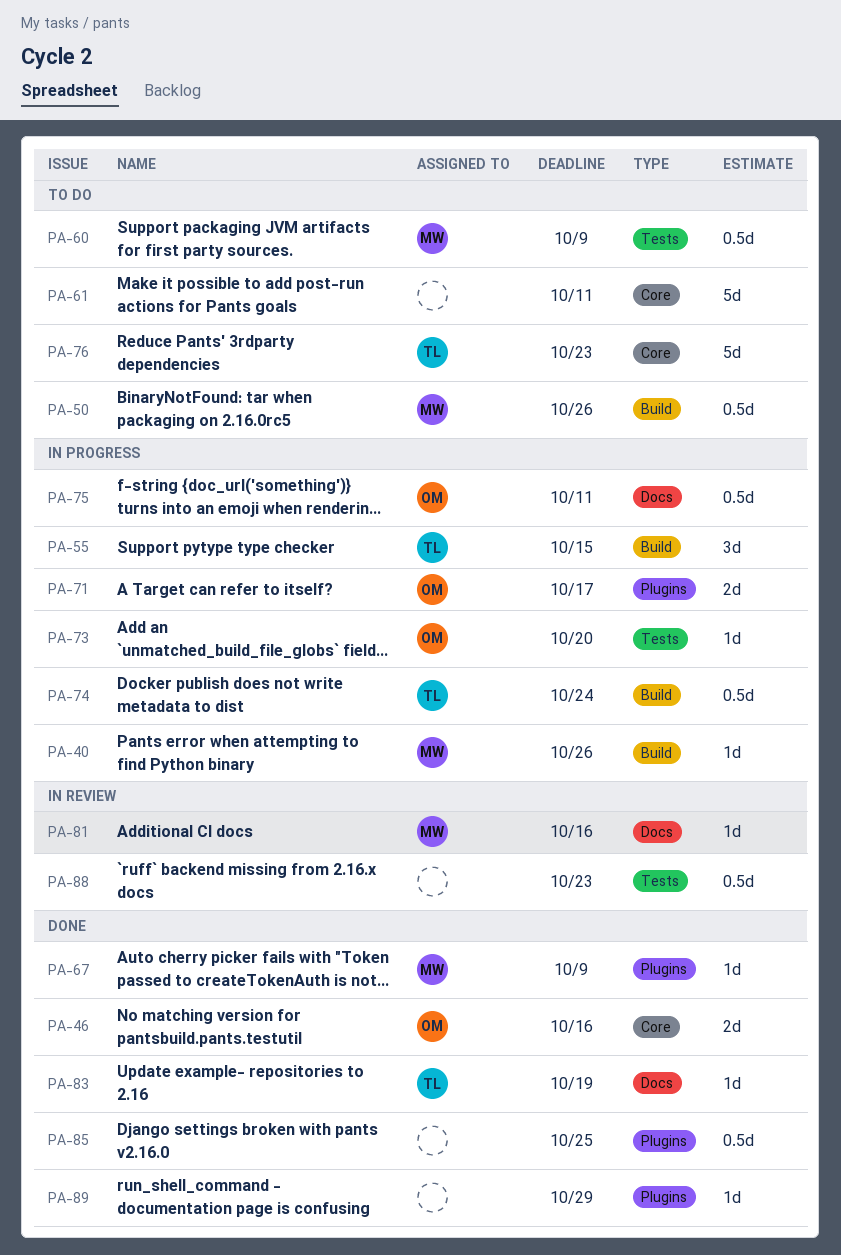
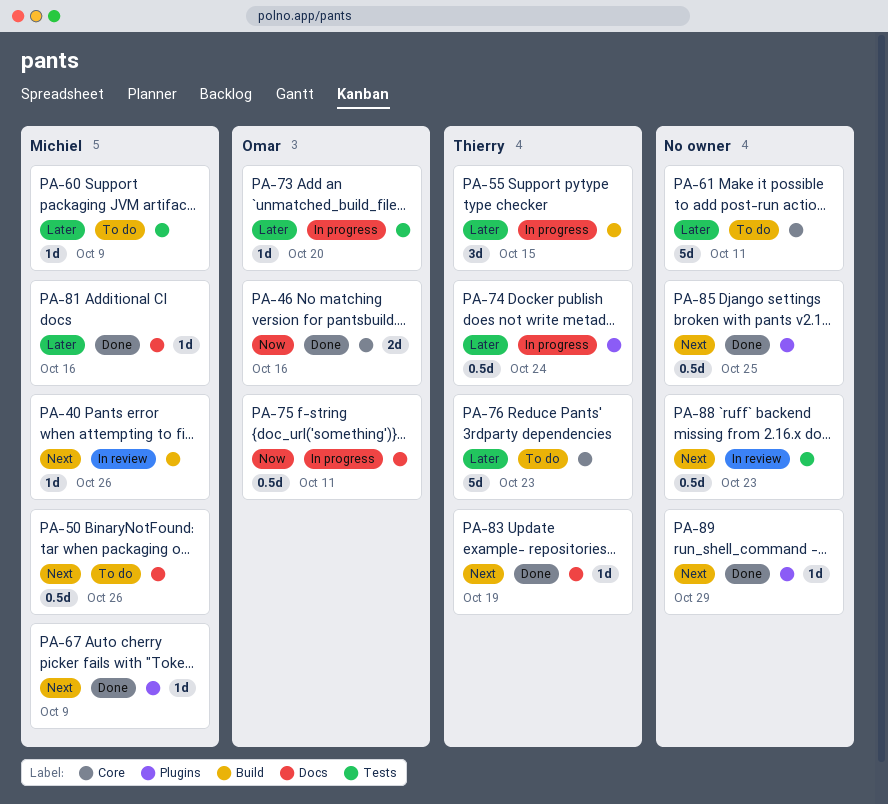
PA-40, status: In progress -> In review
PA-50, label: Build -> Docs
PA-60, estimate: 0.5d -> 1d
PA-71: present -> none
PA-74, label: Build -> Plugins
PA-81, status: In review -> Done

